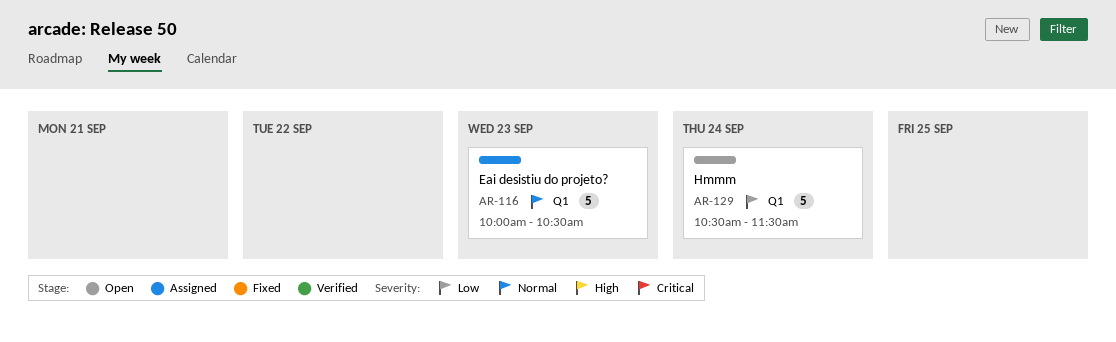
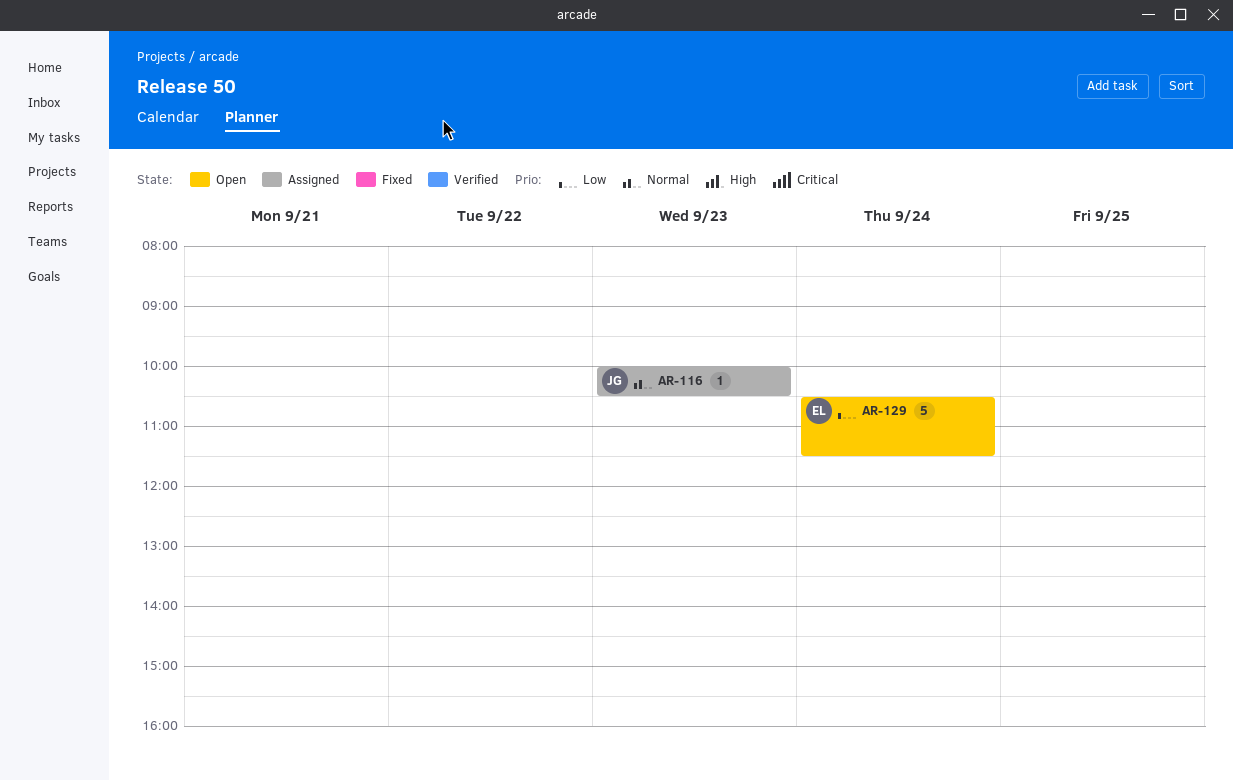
AR-116, estimate: 5 -> 1

